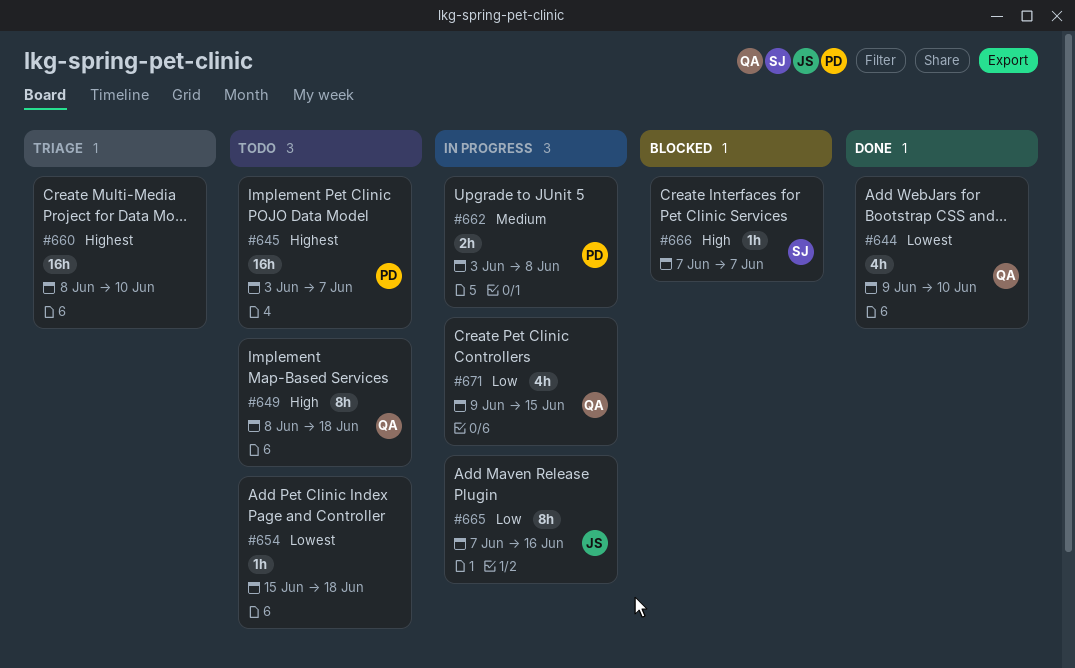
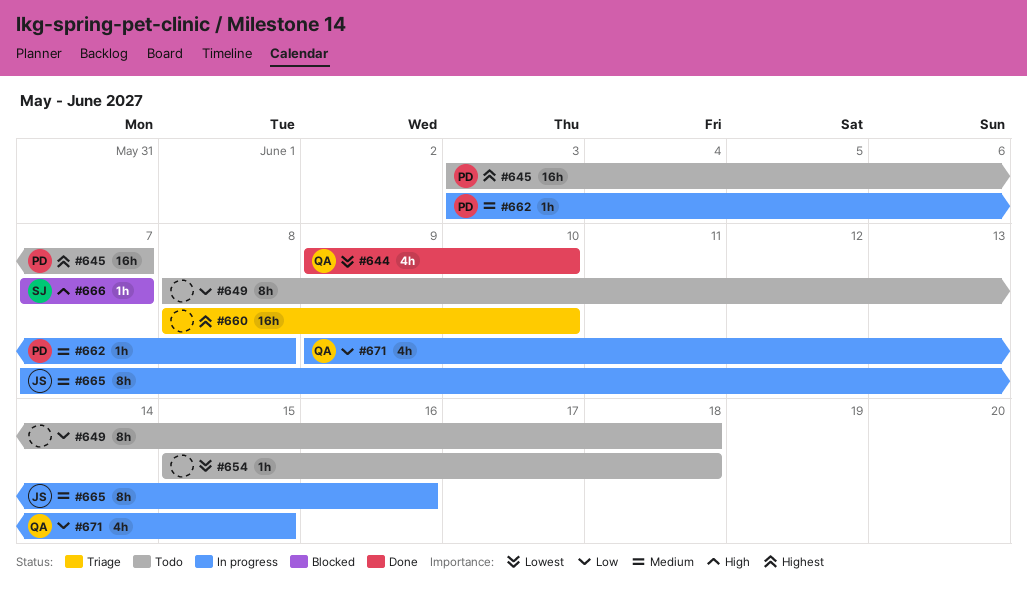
#649, owner: QA -> none
#649, priority: High -> Low
#662, estimate: 2h -> 1h
#665, priority: Low -> Medium

